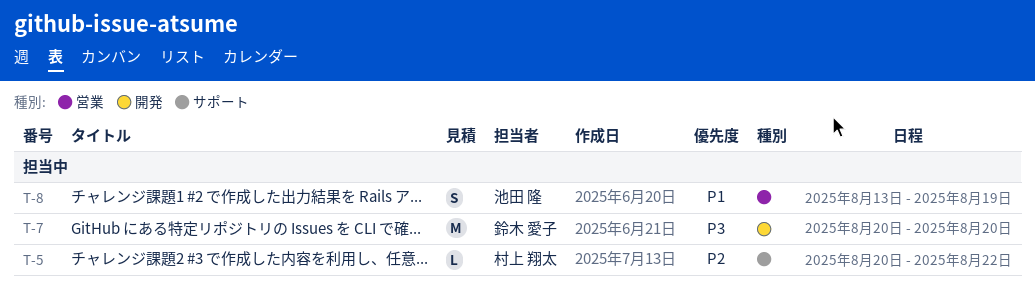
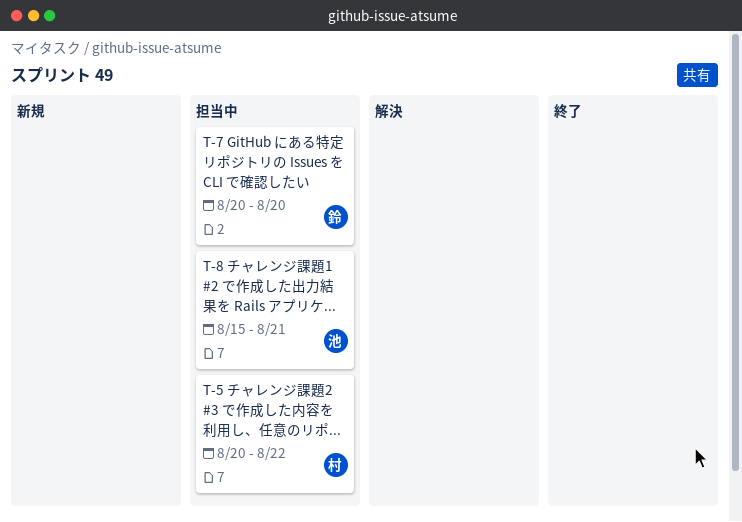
T-8, start: Aug 13 -> Aug 15
T-8, due: Aug 19 -> Aug 21

